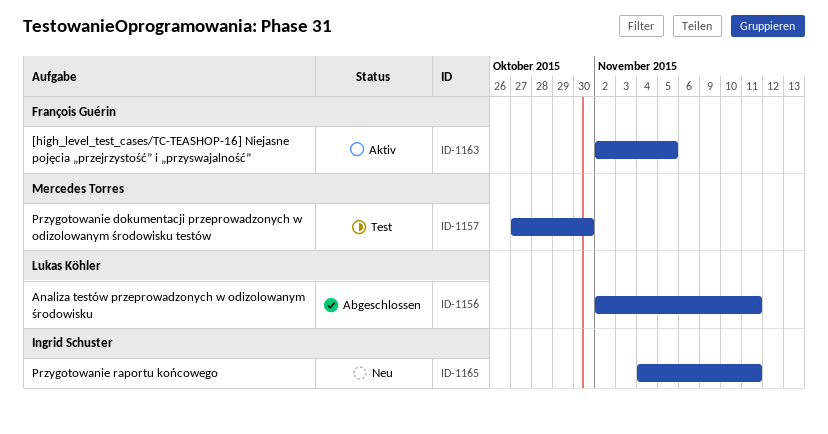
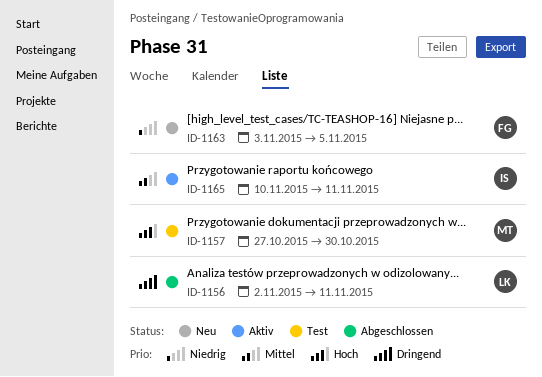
ID-1163, status: Aktiv -> Neu
ID-1163, start: Nov 2 -> Nov 3
ID-1165, status: Neu -> Aktiv
ID-1165, start: Nov 4 -> Nov 10

